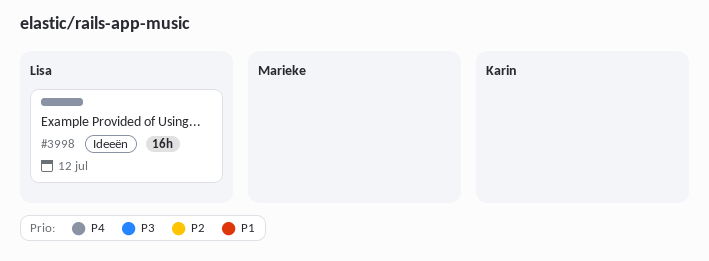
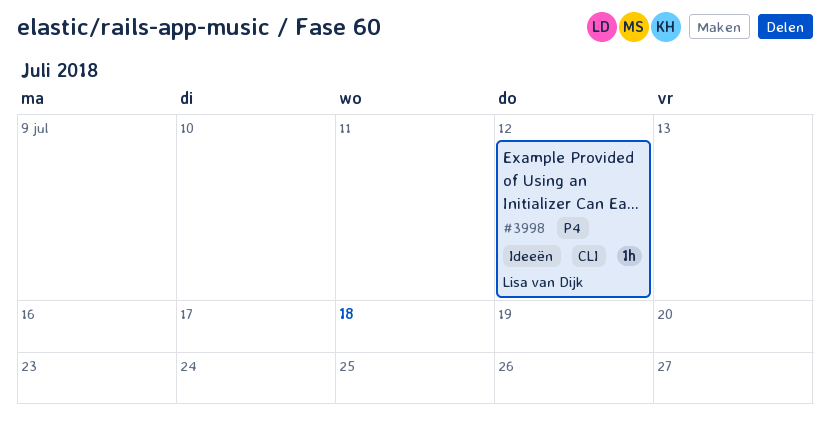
#3998, estimate: 16h -> 1h

